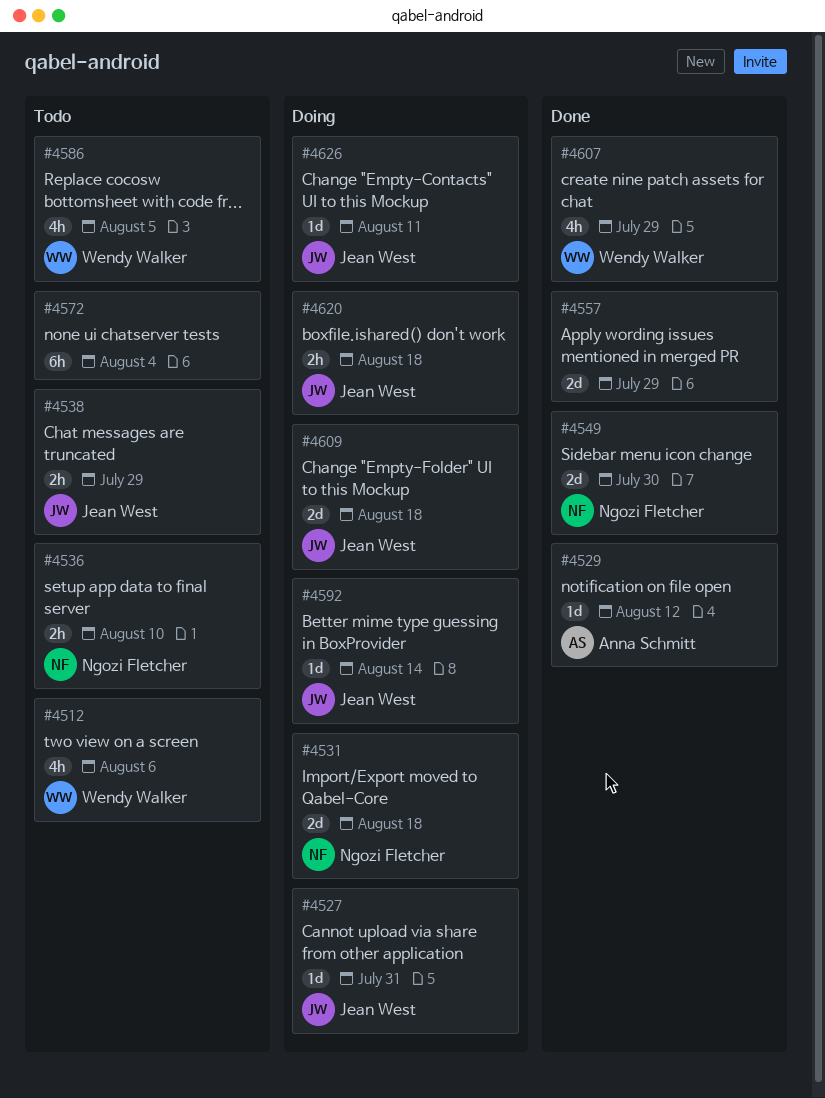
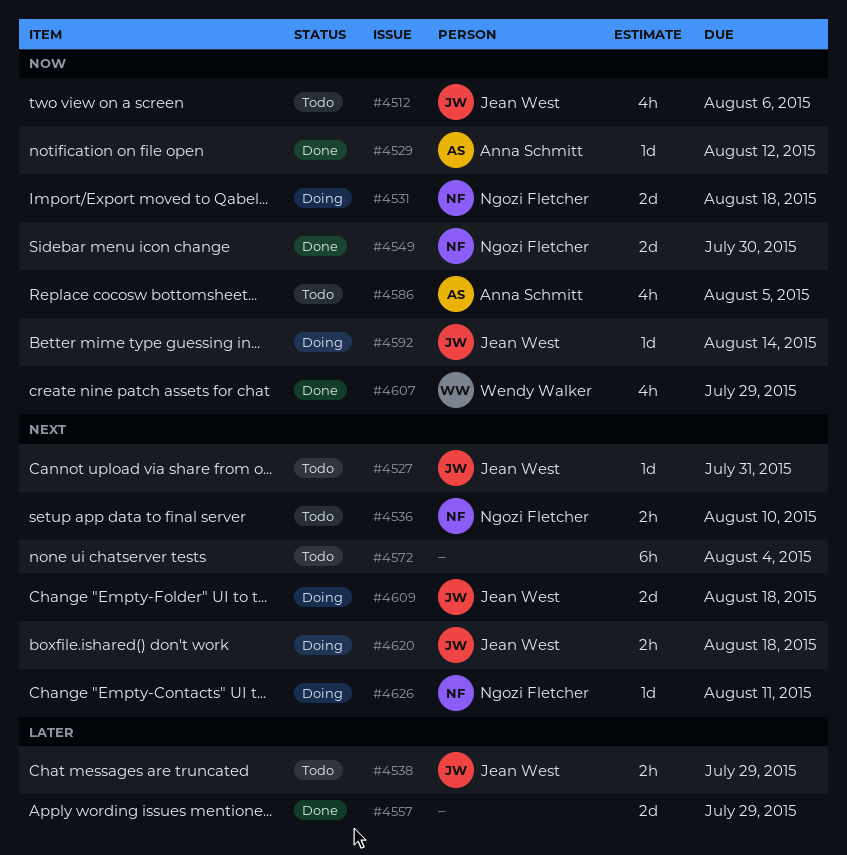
#4512, owner: Wendy Walker -> Jean West
#4527, status: Doing -> Todo
#4586, owner: Wendy Walker -> Anna Schmitt
#4626, owner: Jean West -> Ngozi Fletcher

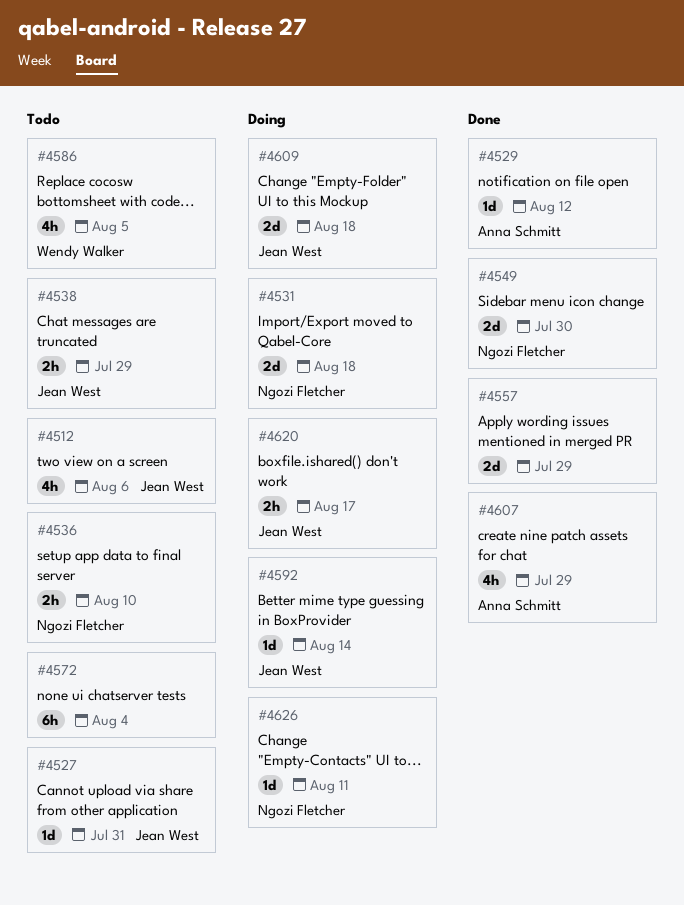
#4586, owner: Anna Schmitt -> Wendy Walker
#4607, owner: Wendy Walker -> Anna Schmitt
#4620, due: Aug 18 -> Aug 17

